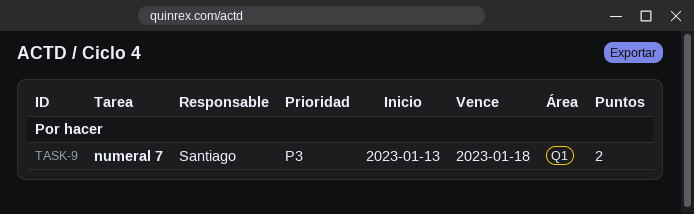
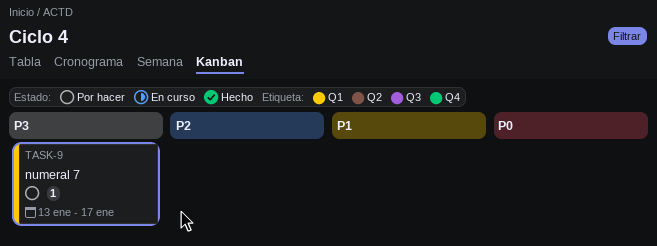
TASK-9, estimate: 2 -> 1
TASK-9, due: Jan 18 -> Jan 17

